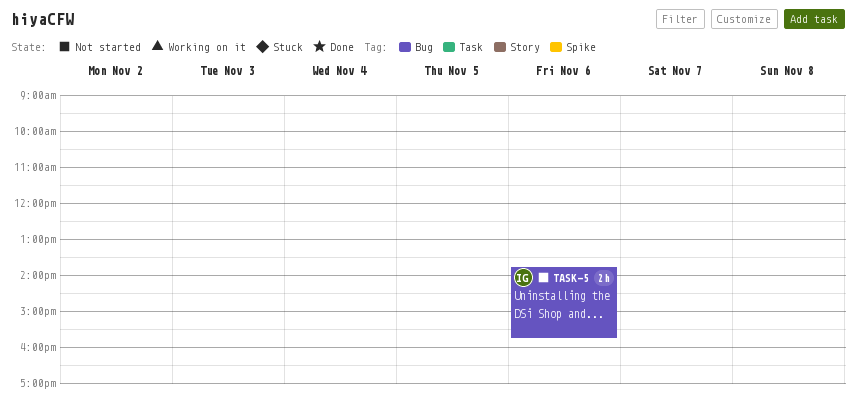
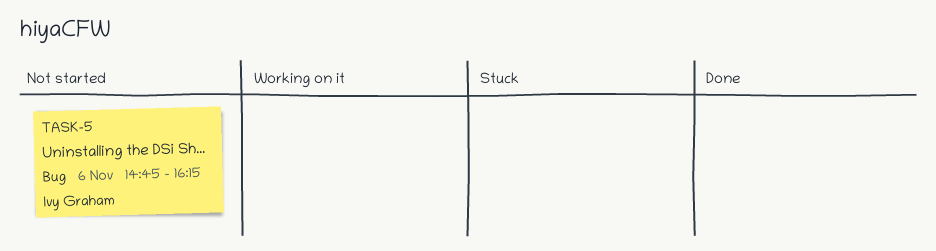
TASK-5, begins: 13:45 -> 14:45
TASK-5, ends: 15:45 -> 16:15

